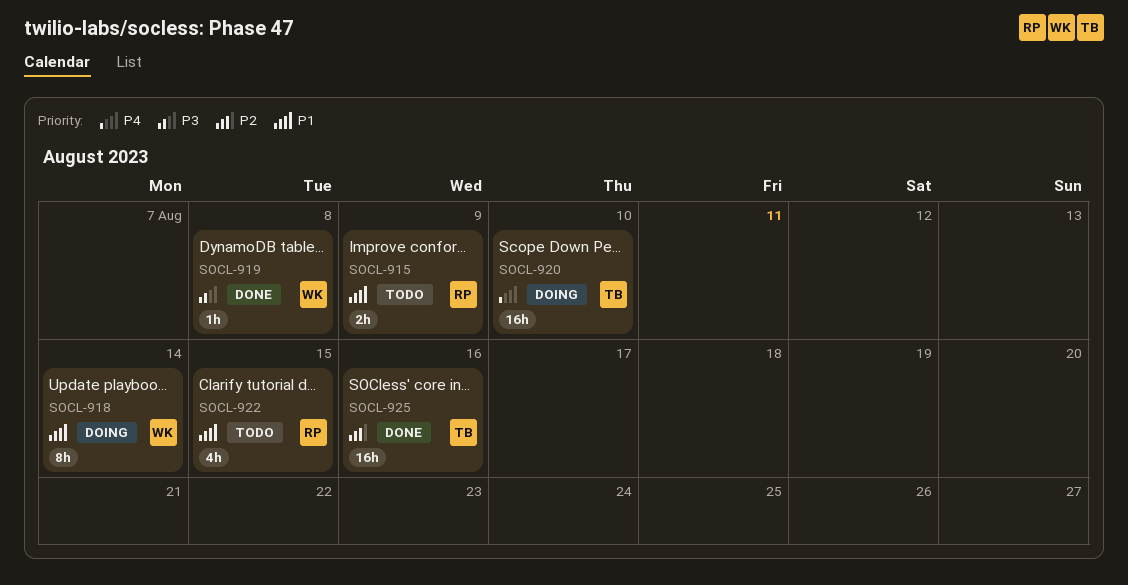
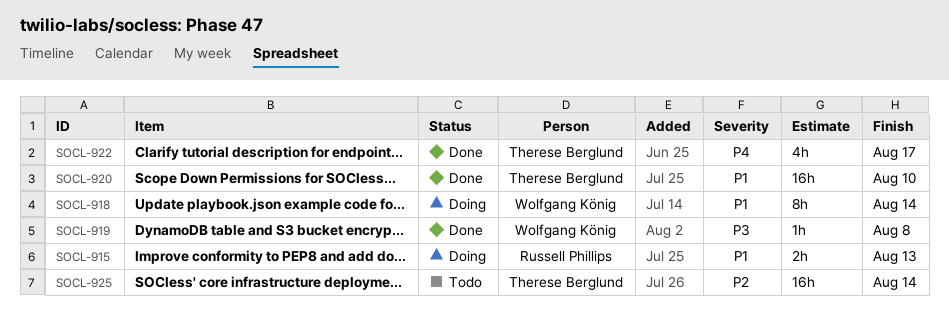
SOCL-915, status: Todo -> Doing
SOCL-915, due: Aug 9 -> Aug 13
SOCL-920, status: Doing -> Done
SOCL-920, priority: P4 -> P1
SOCL-922, status: Todo -> Done
SOCL-922, owner: Russell Phillips -> Therese Berglund
SOCL-922, priority: P1 -> P4
SOCL-922, due: Aug 15 -> Aug 17
SOCL-925, status: Done -> Todo
SOCL-925, due: Aug 16 -> Aug 14

